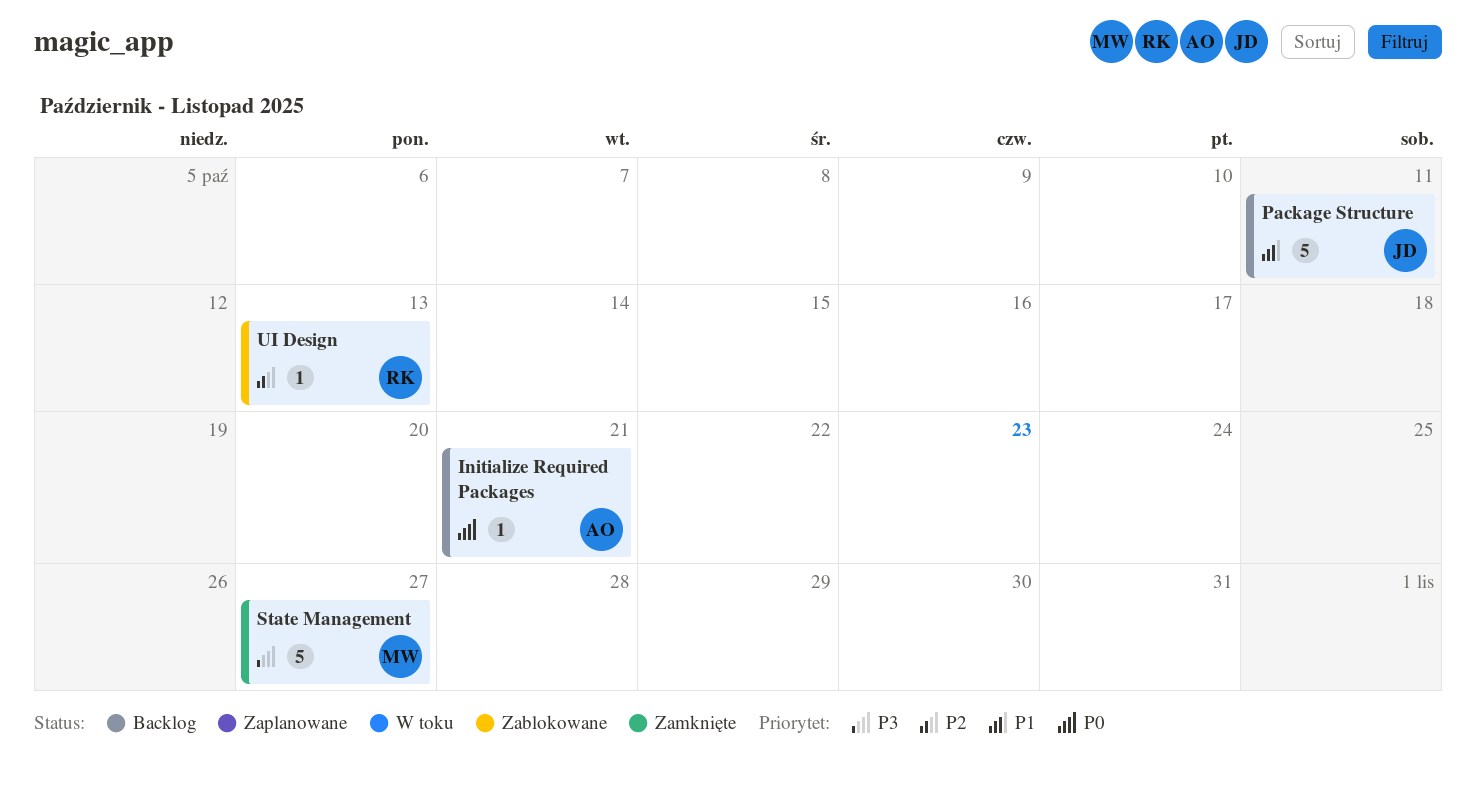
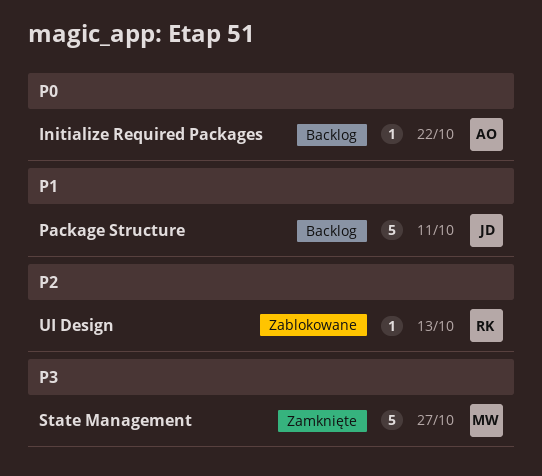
Initialize Required Packages, due: Oct 21 -> Oct 22

